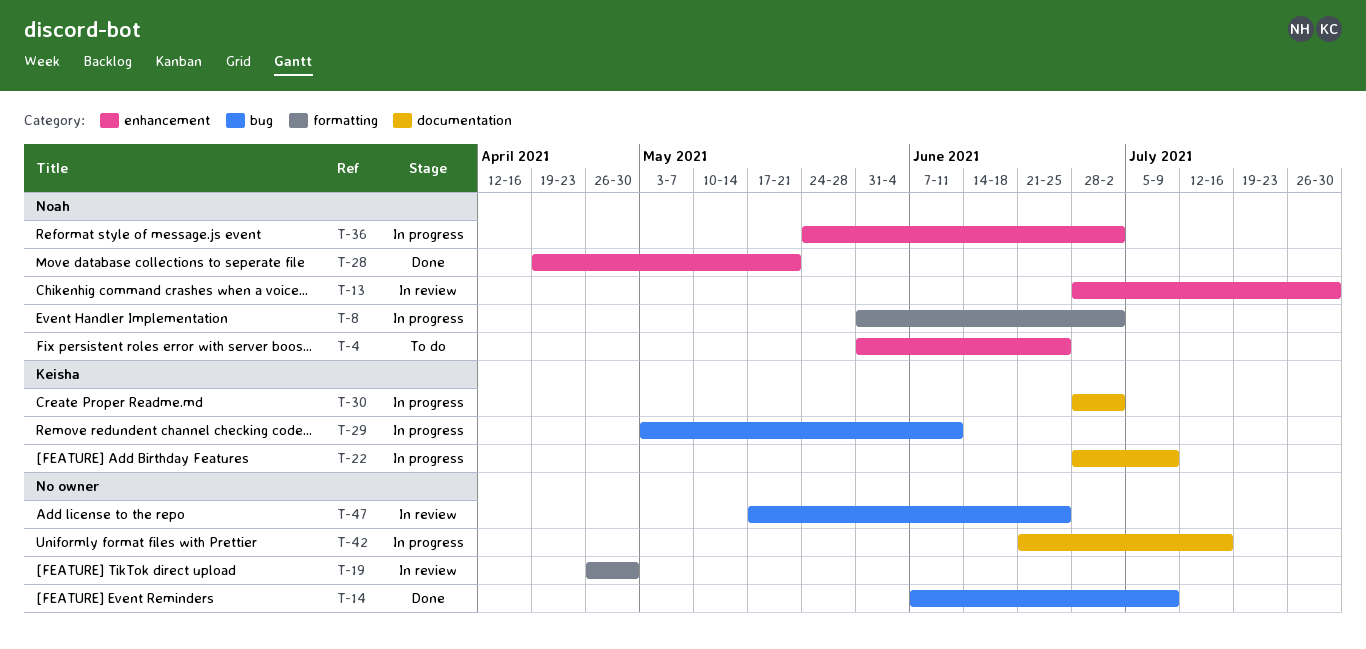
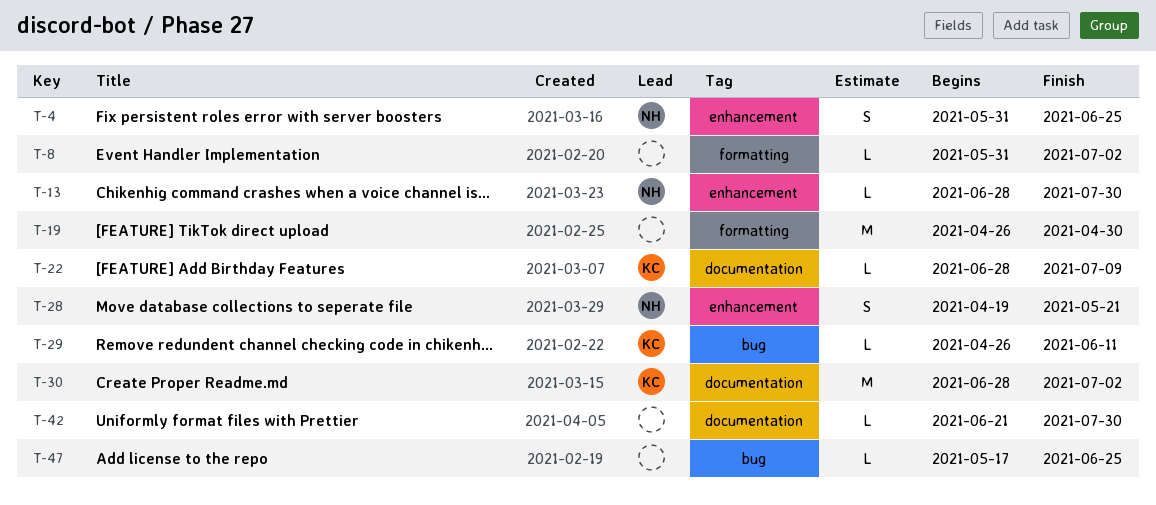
T-8, owner: Noah -> none
T-14: present -> none
T-29, start: May 3 -> Apr 26
T-36: present -> none
T-42, due: Jul 16 -> Jul 30

